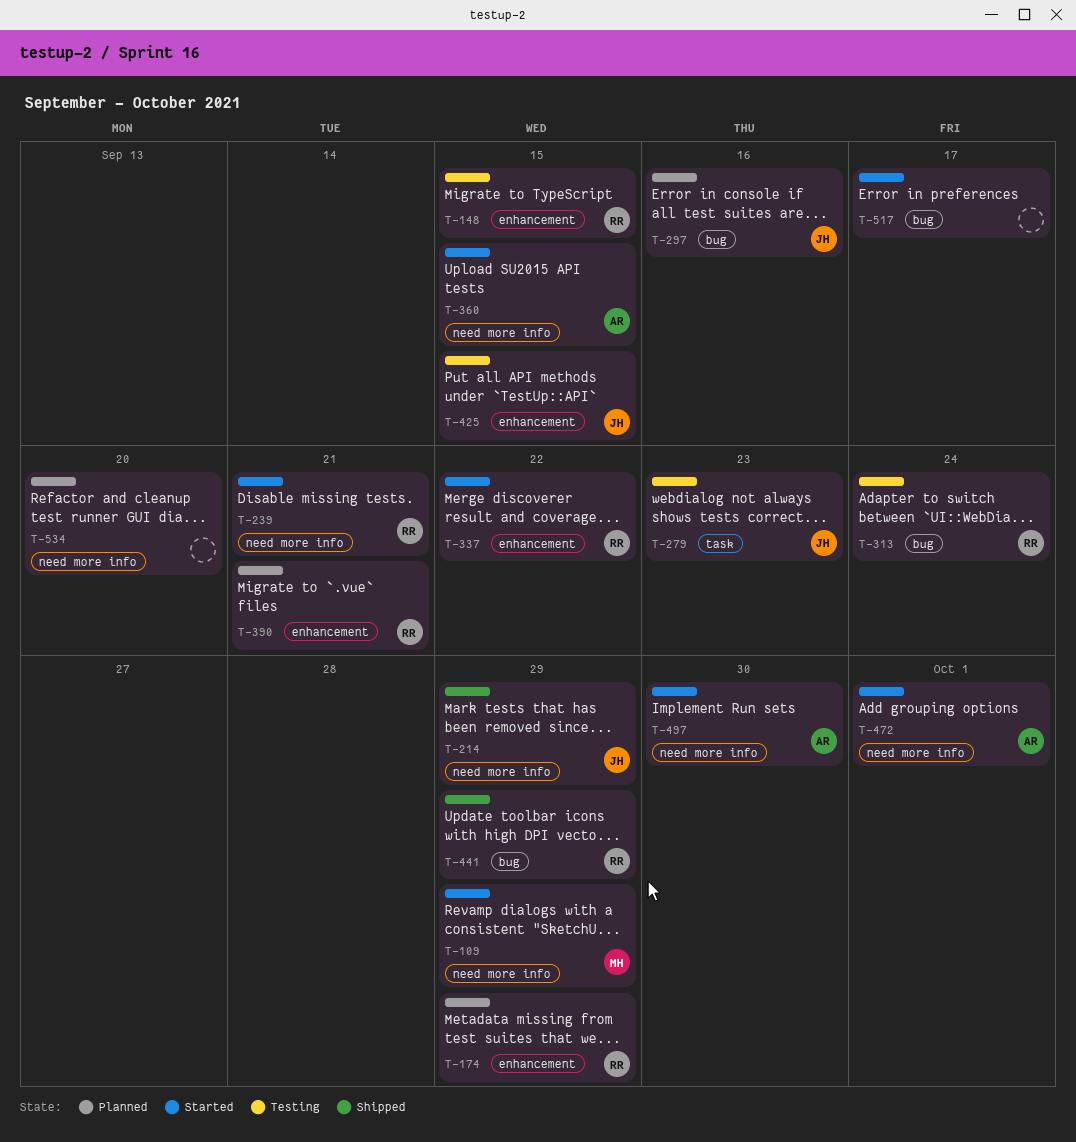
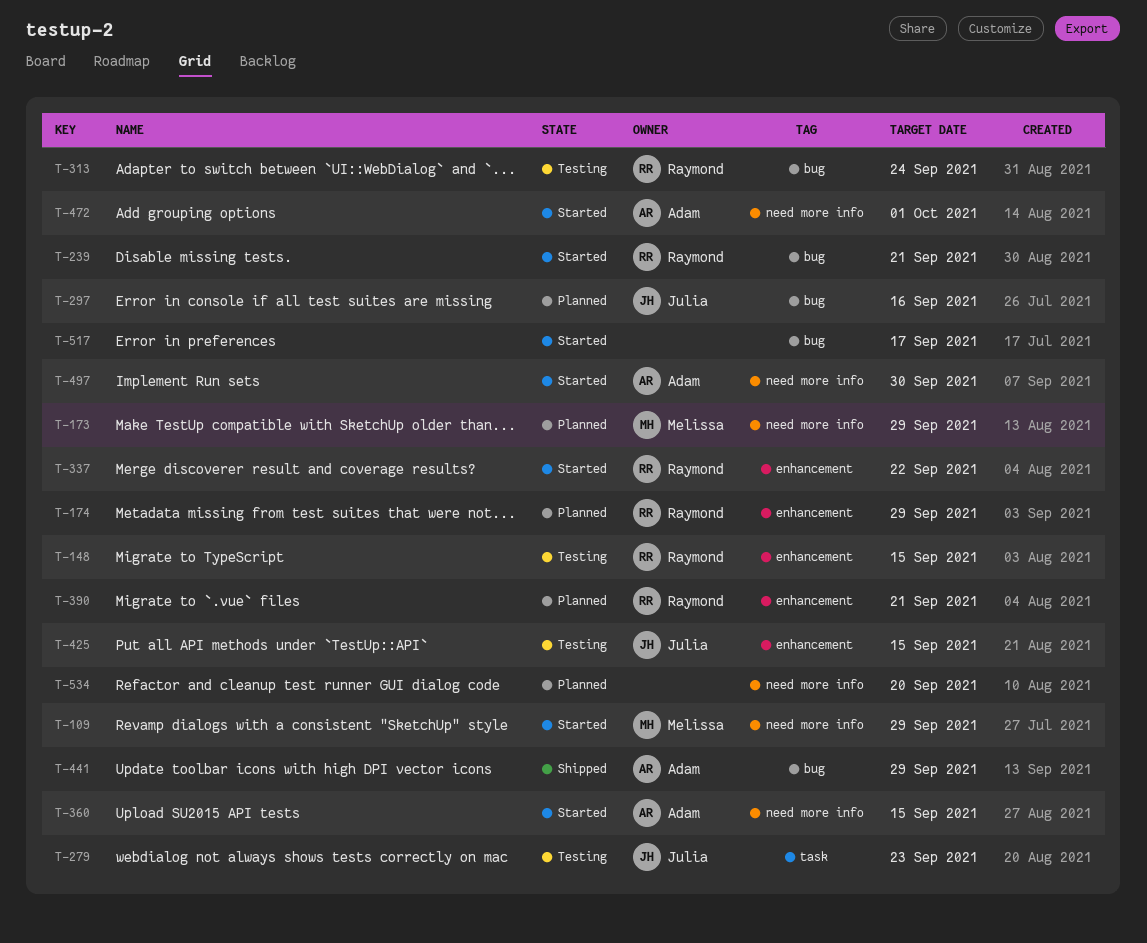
T-173: none -> present
T-214: present -> none
T-239, label: need more info -> bug
T-441, owner: Raymond -> Adam

